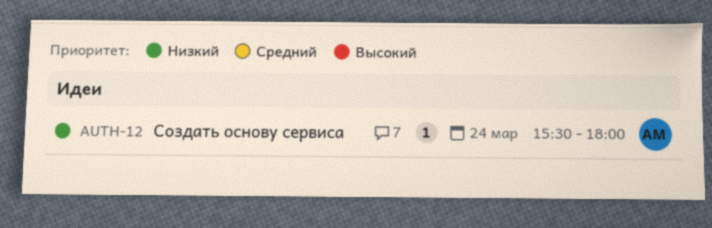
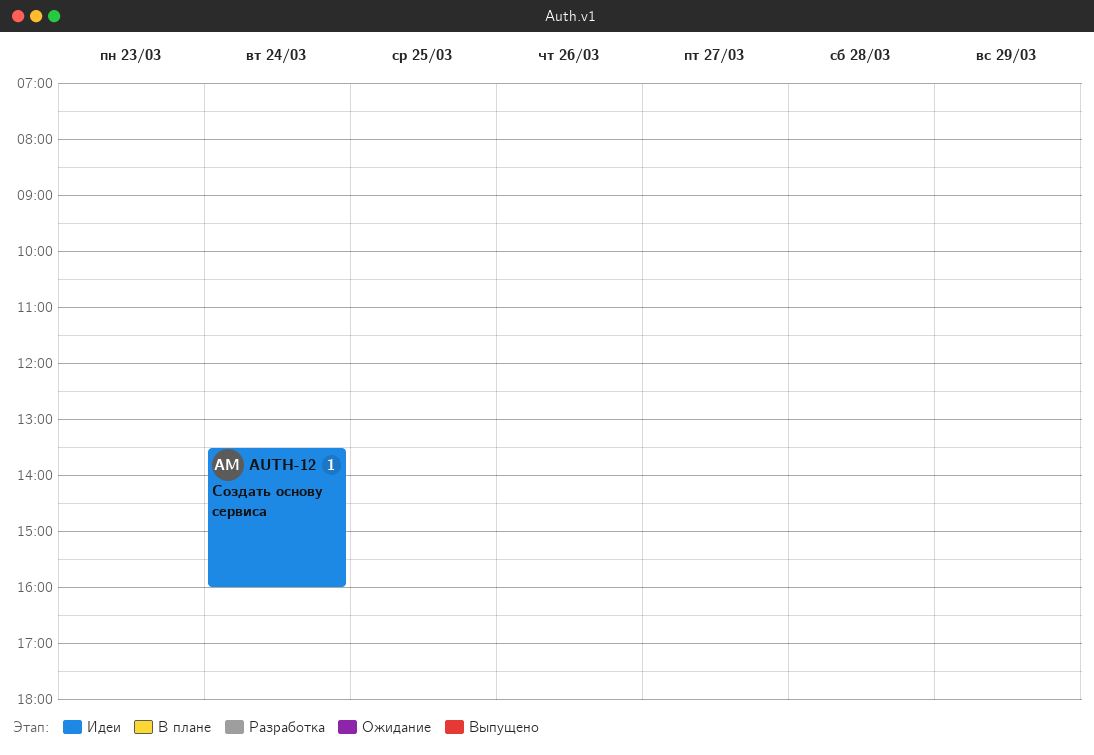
AUTH-12, begins: 15:30 -> 13:30
AUTH-12, ends: 18:00 -> 16:00

